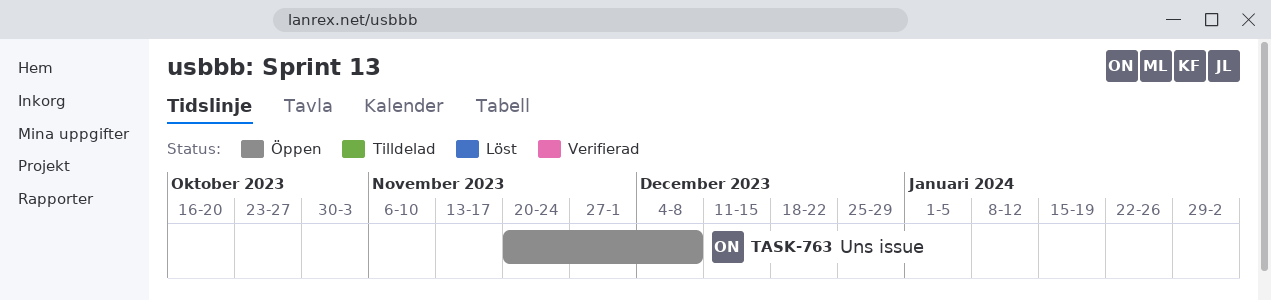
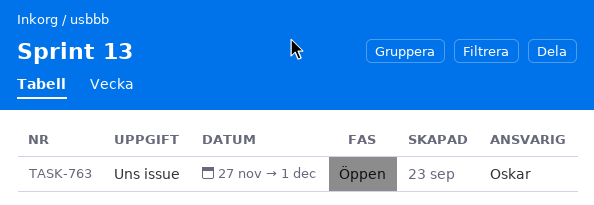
TASK-763, start: Nov 20 -> Nov 27
TASK-763, due: Dec 8 -> Dec 1

